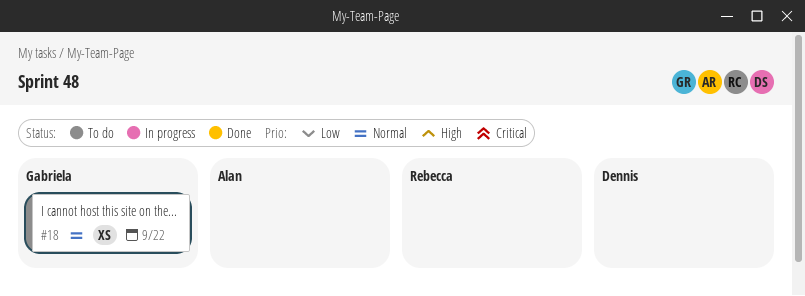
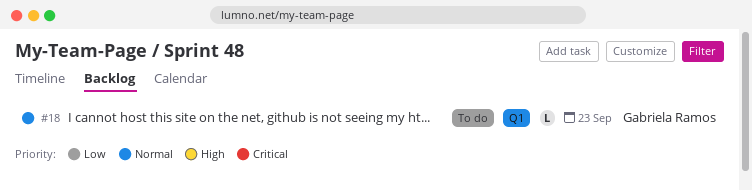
#18, estimate: XS -> L
#18, due: Sep 22 -> Sep 23

